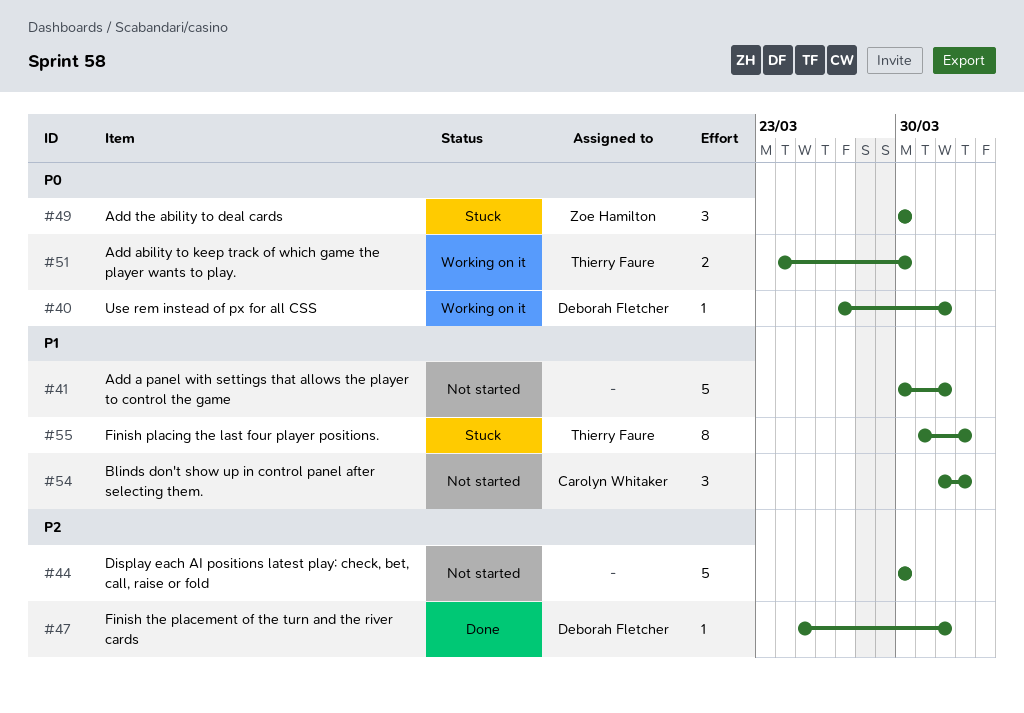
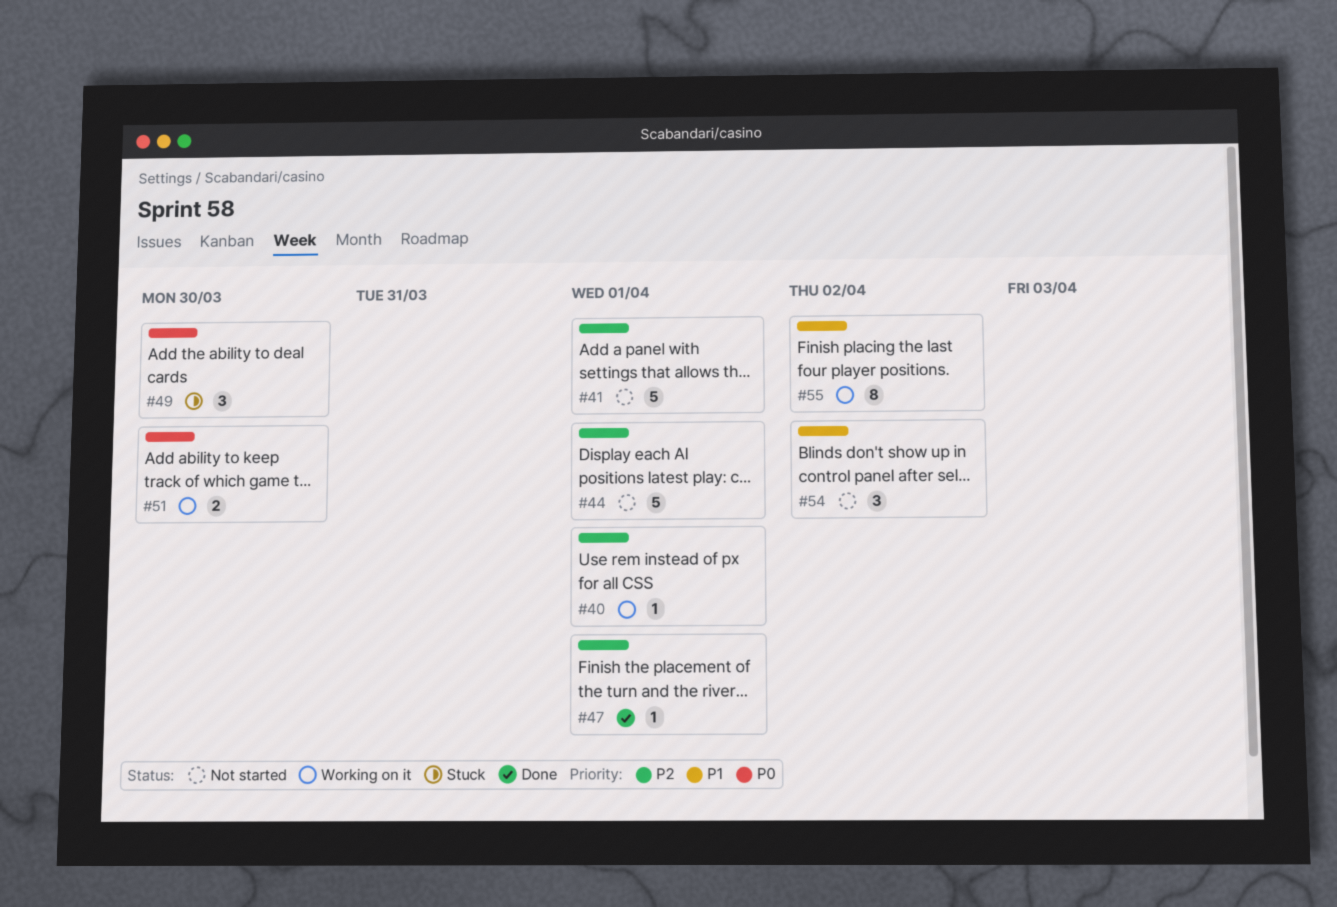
#40, priority: P0 -> P2
#41, priority: P1 -> P2
#44, due: Mar 30 -> Apr 1
#55, status: Stuck -> Working on it

